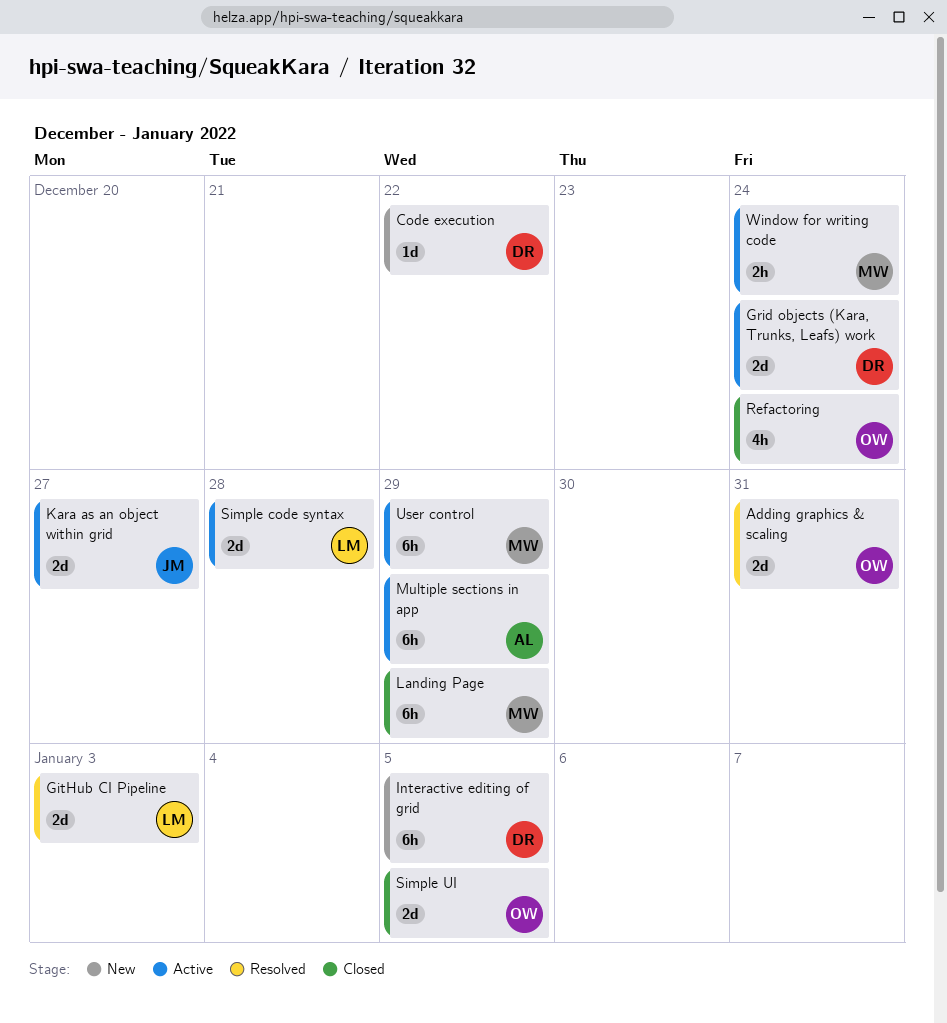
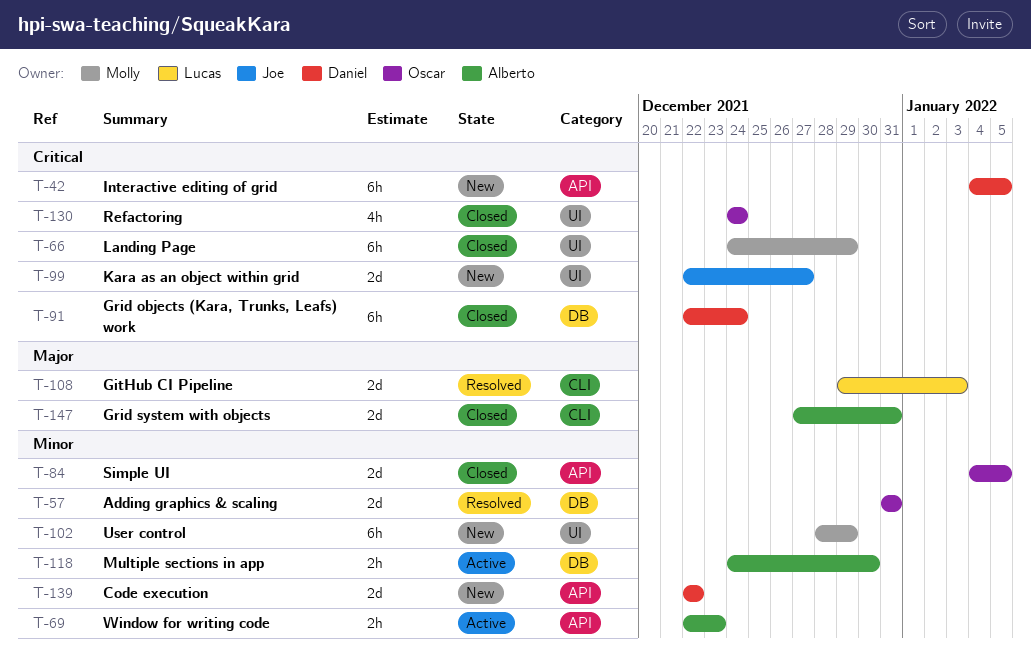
Code execution, estimate: 1d -> 2d
Grid objects (Kara, Trunks, Leafs) work, status: Active -> Closed
Grid objects (Kara, Trunks, Leafs) work, estimate: 2d -> 6h
Grid system with objects: none -> present
Kara as an object within grid, status: Active -> New
Multiple sections in app, estimate: 6h -> 2h
Multiple sections in app, due: Dec 29 -> Dec 30
Simple code syntax: present -> none
User control, status: Active -> New
Window for writing code, owner: Molly -> Alberto
Window for writing code, due: Dec 24 -> Dec 23

